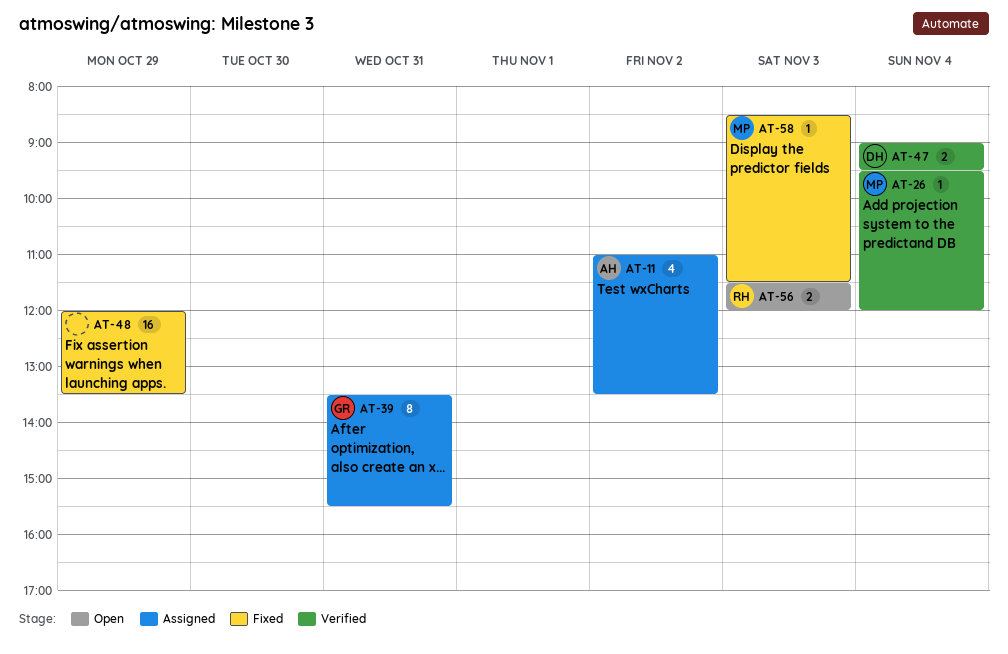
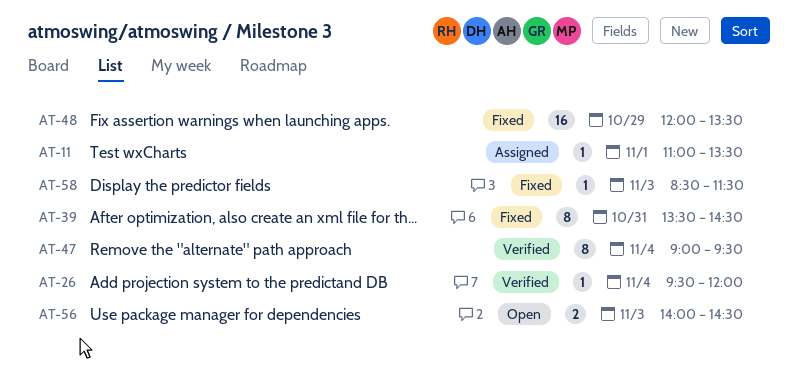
AT-11, estimate: 4 -> 1
AT-11, day: Nov 2 -> Nov 1
AT-39, status: Assigned -> Fixed
AT-39, ends: 15:30 -> 14:30
AT-47, estimate: 2 -> 8
AT-56, begins: 11:30 -> 14:00
AT-56, ends: 12:00 -> 14:30

